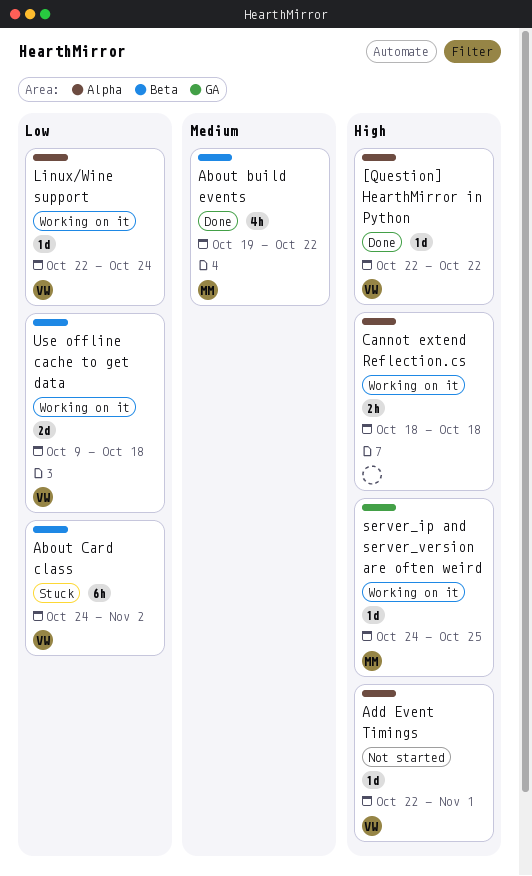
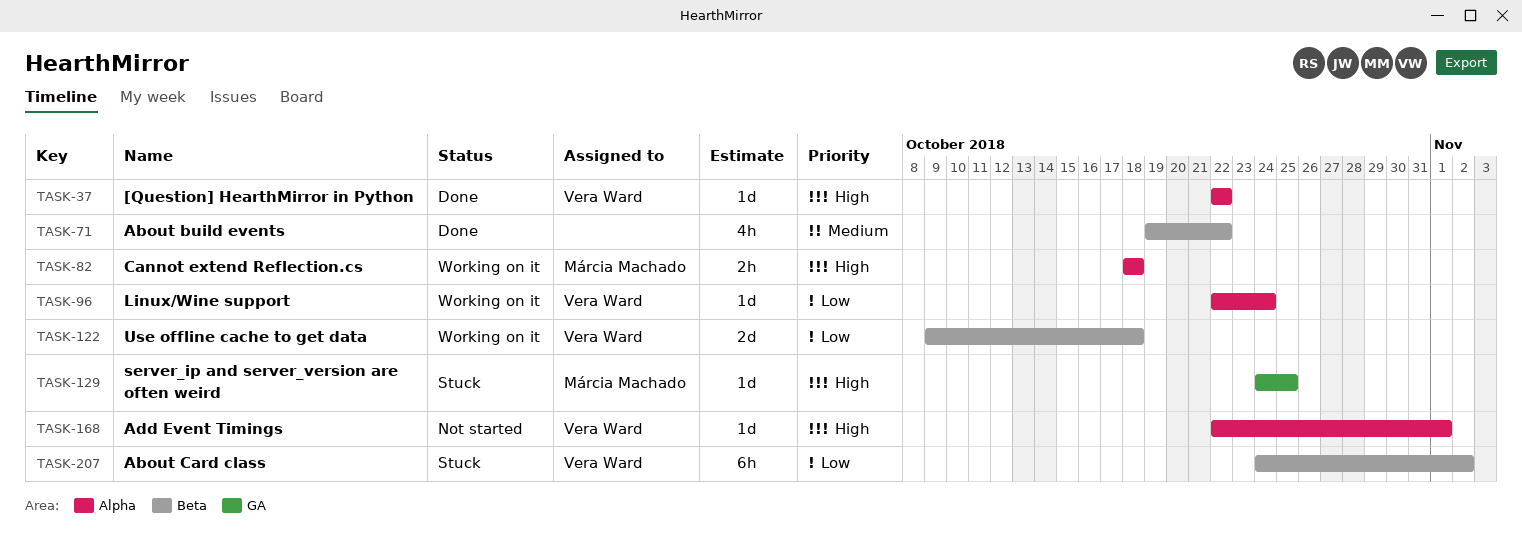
About build events, owner: Márcia Machado -> none
Cannot extend Reflection.cs, owner: none -> Márcia Machado
server_ip and server_version are often weird, status: Working on it -> Stuck

